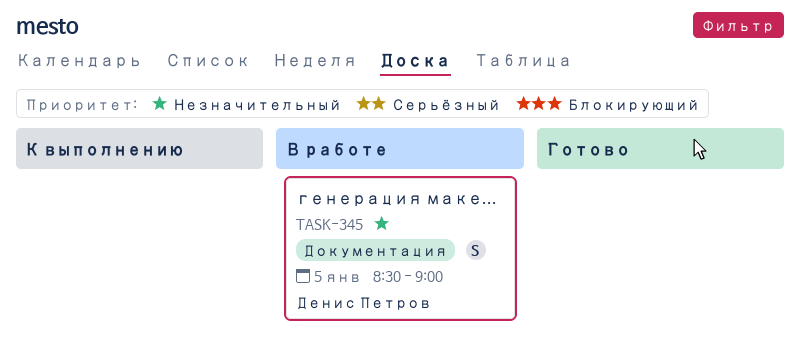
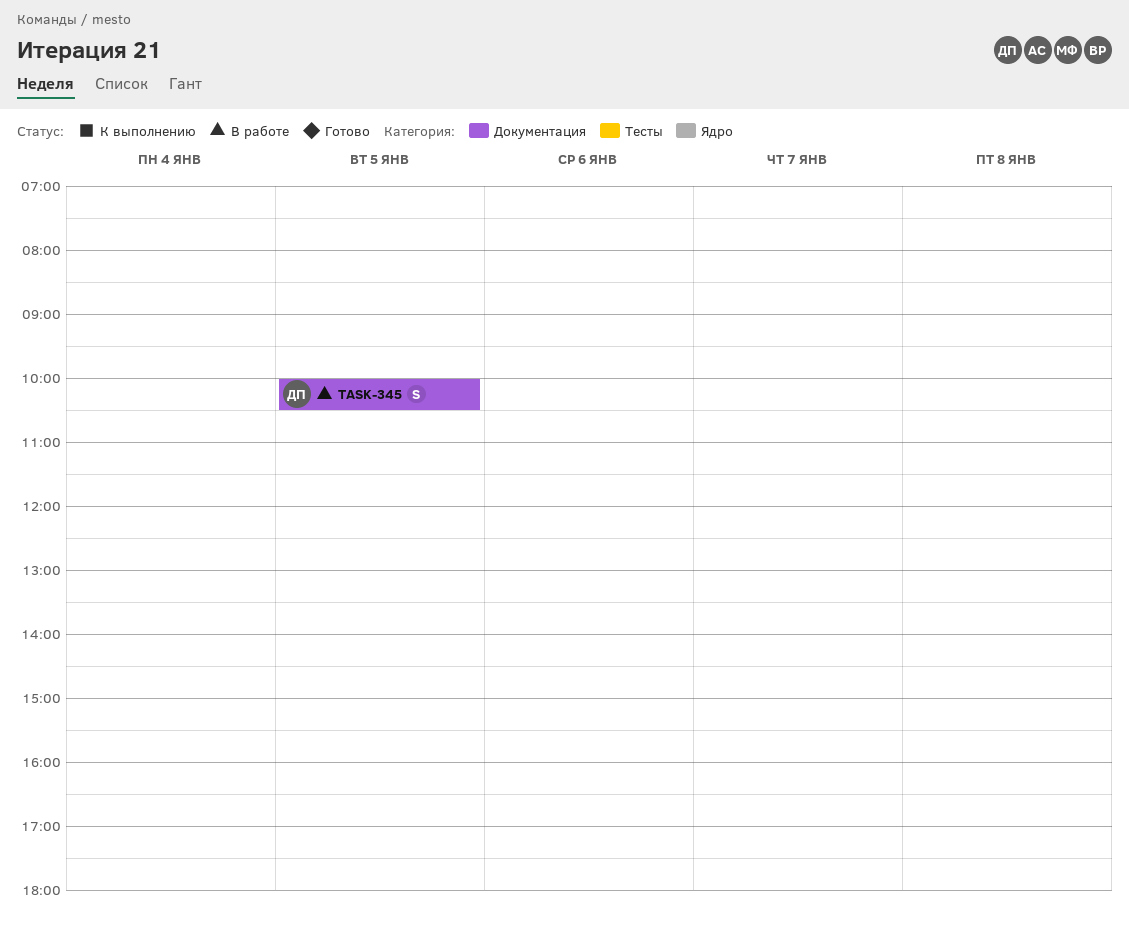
TASK-345, begins: 08:30 -> 10:00
TASK-345, ends: 09:00 -> 10:30

